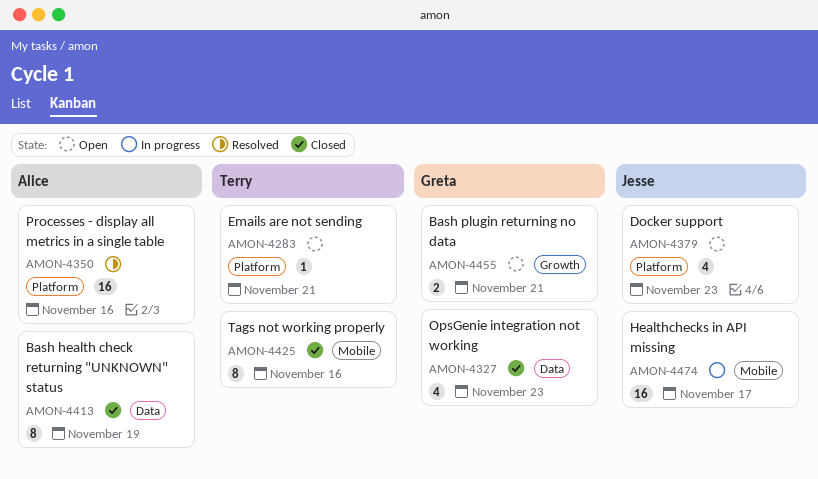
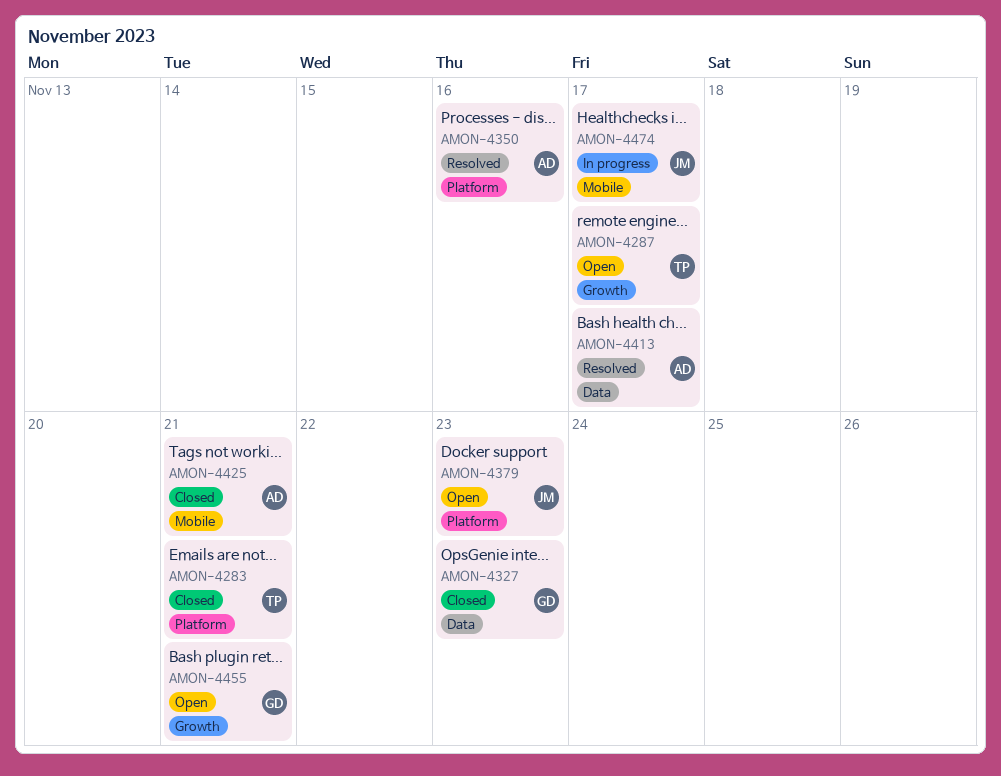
AMON-4283, status: Open -> Closed
AMON-4287: none -> present
AMON-4413, status: Closed -> Resolved
AMON-4413, due: Nov 19 -> Nov 17
AMON-4425, owner: Terry -> Alice
AMON-4425, due: Nov 16 -> Nov 21

